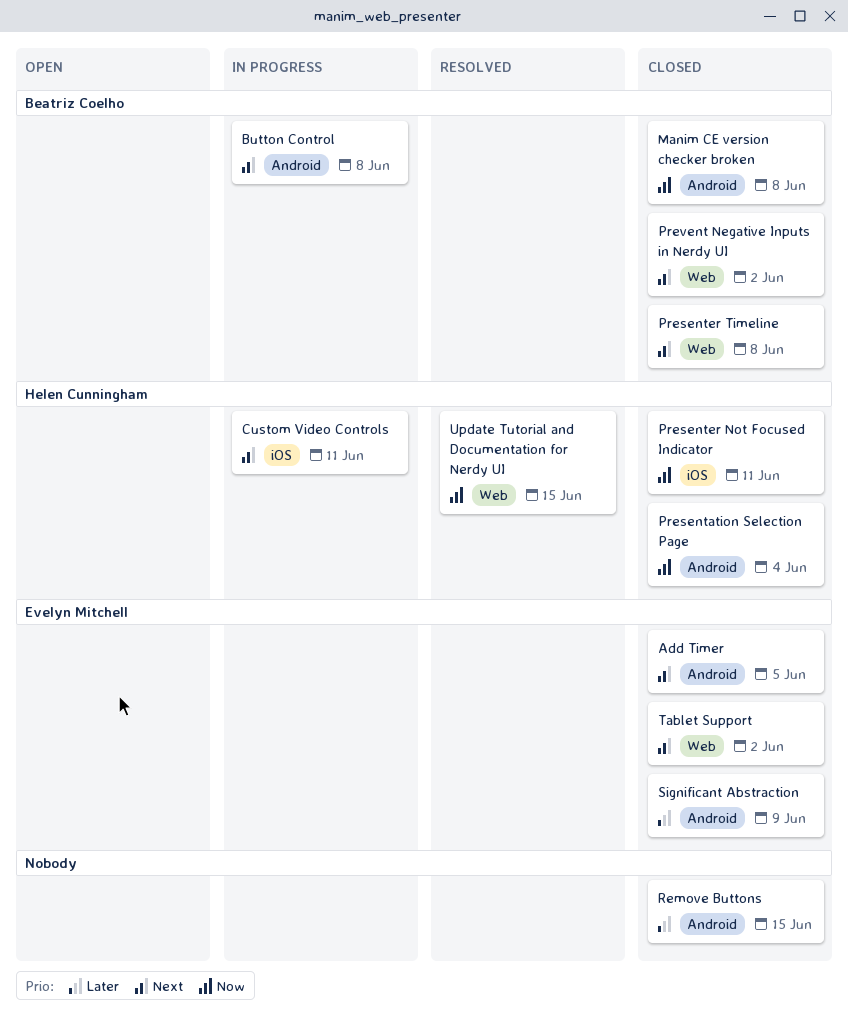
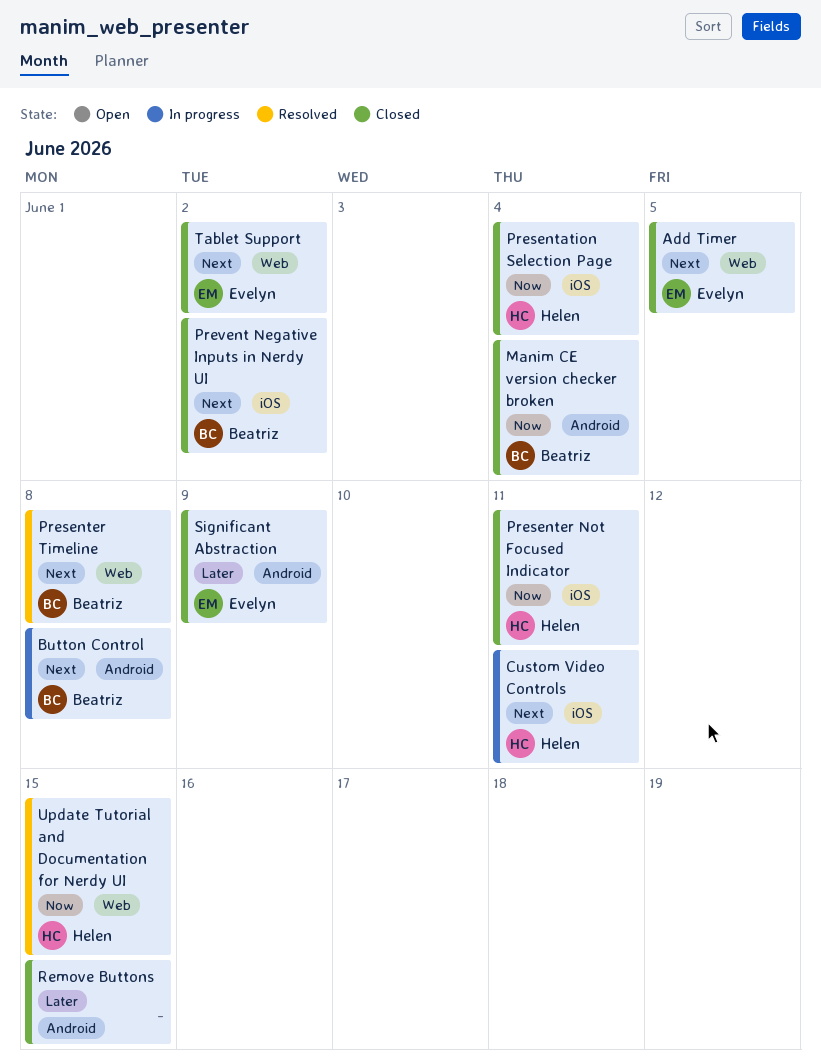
Add Timer, label: Android -> Web
Manim CE version checker broken, due: Jun 8 -> Jun 4
Presentation Selection Page, label: Android -> iOS
Presenter Timeline, status: Closed -> Resolved
Prevent Negative Inputs in Nerdy UI, label: Web -> iOS

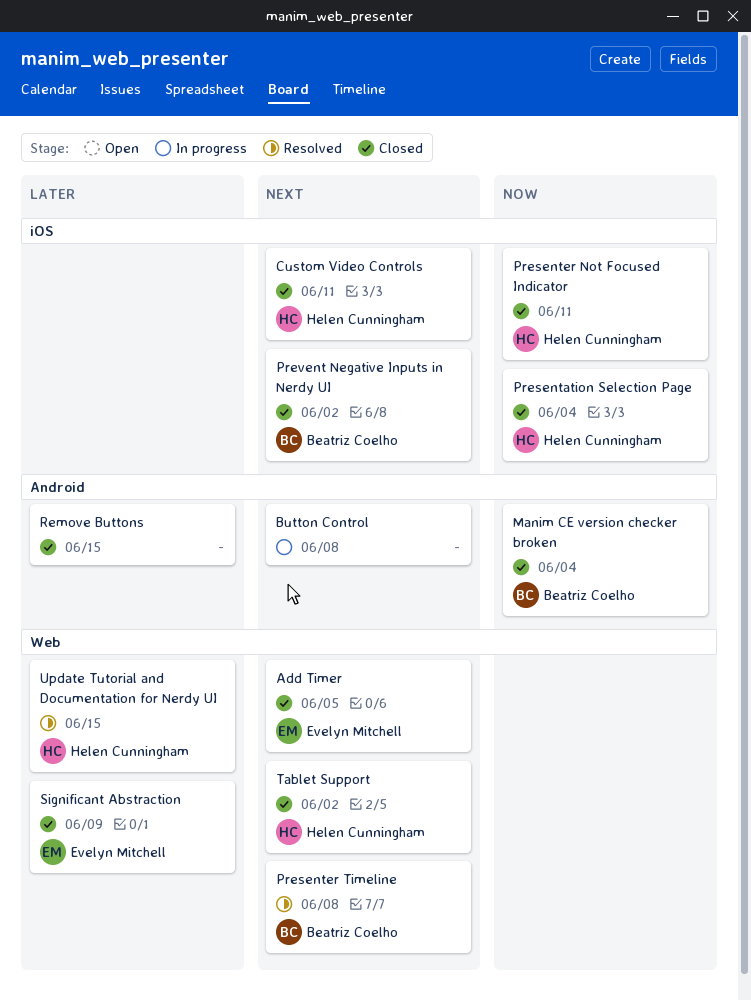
Button Control, owner: Beatriz Coelho -> none
Custom Video Controls, status: In progress -> Closed
Significant Abstraction, label: Android -> Web
Tablet Support, owner: Evelyn Mitchell -> Helen Cunningham
Update Tutorial and Documentation for Nerdy UI, priority: Now -> Later

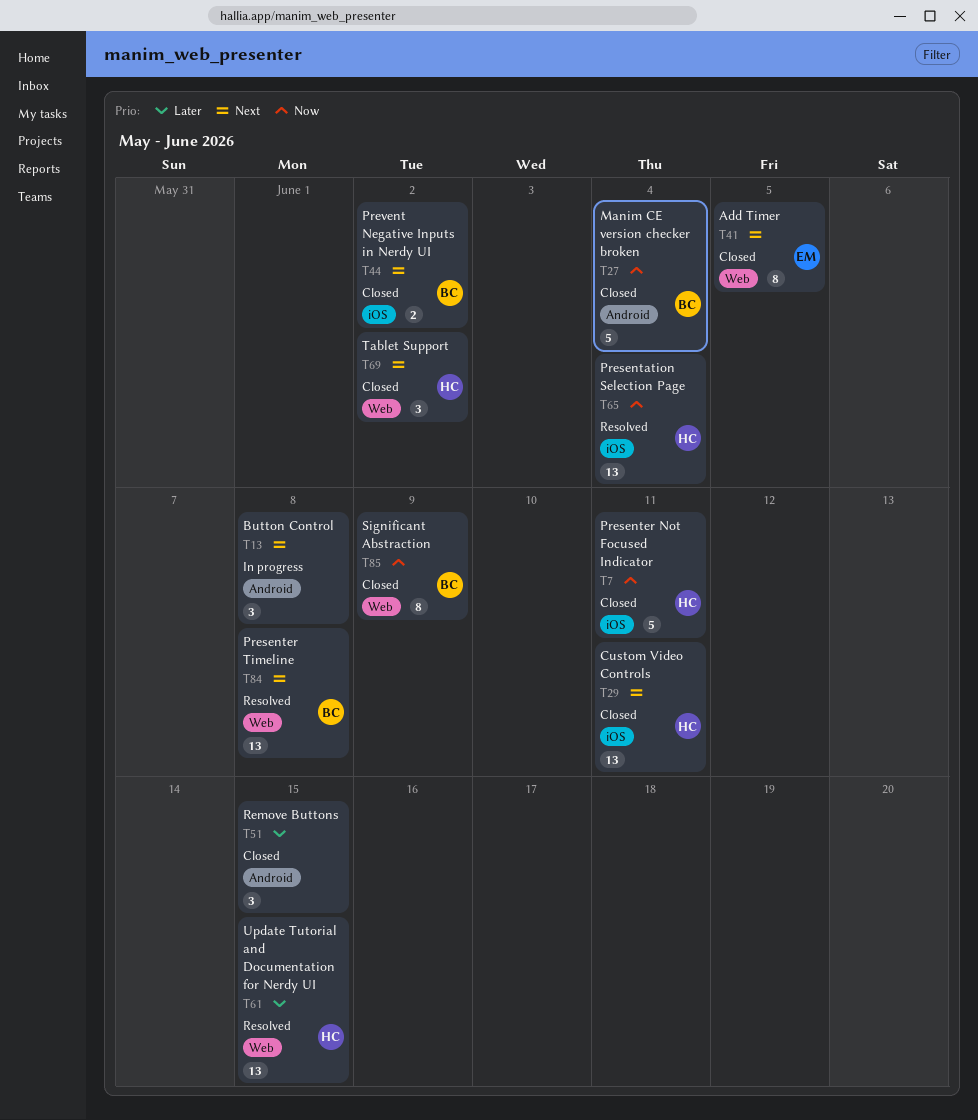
Presentation Selection Page, status: Closed -> Resolved
Significant Abstraction, owner: Evelyn Mitchell -> Beatriz Coelho
Significant Abstraction, priority: Later -> Now

